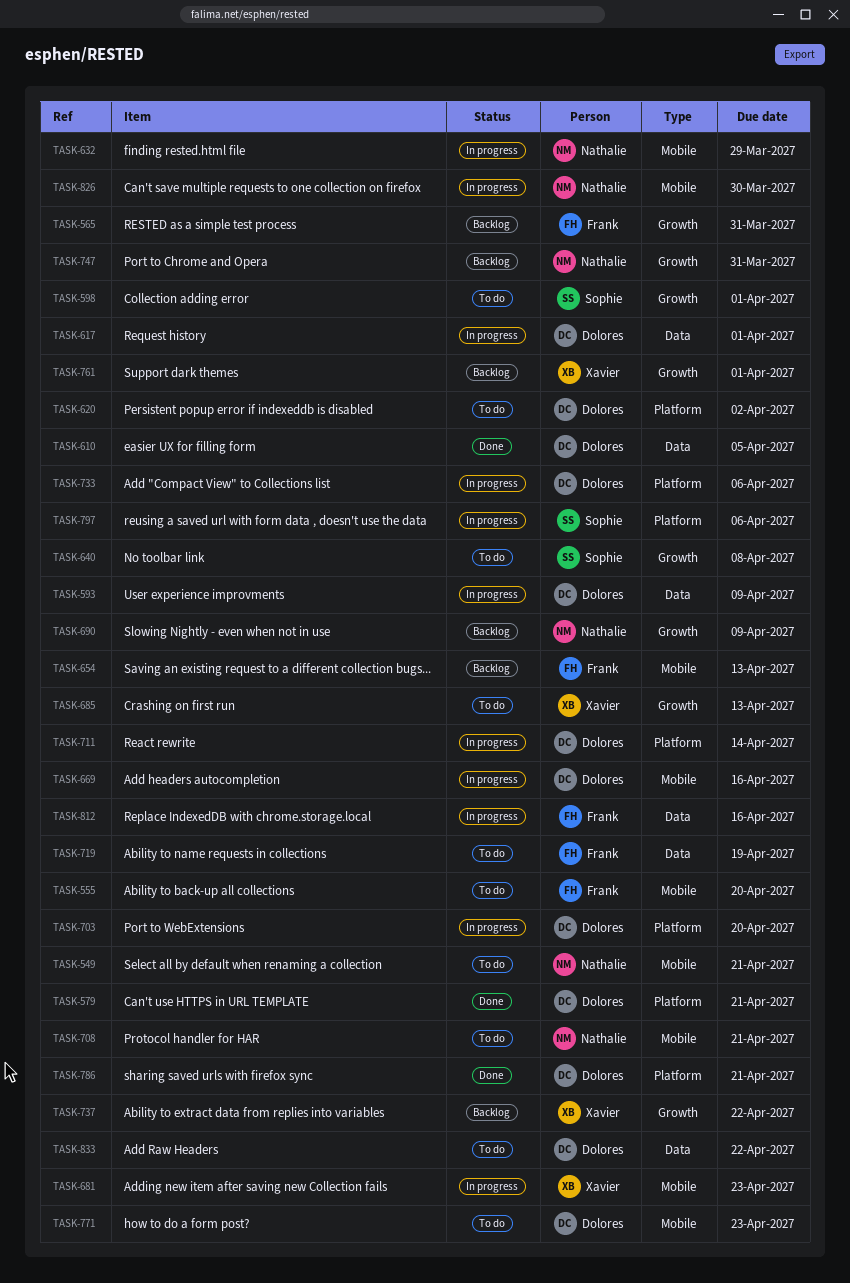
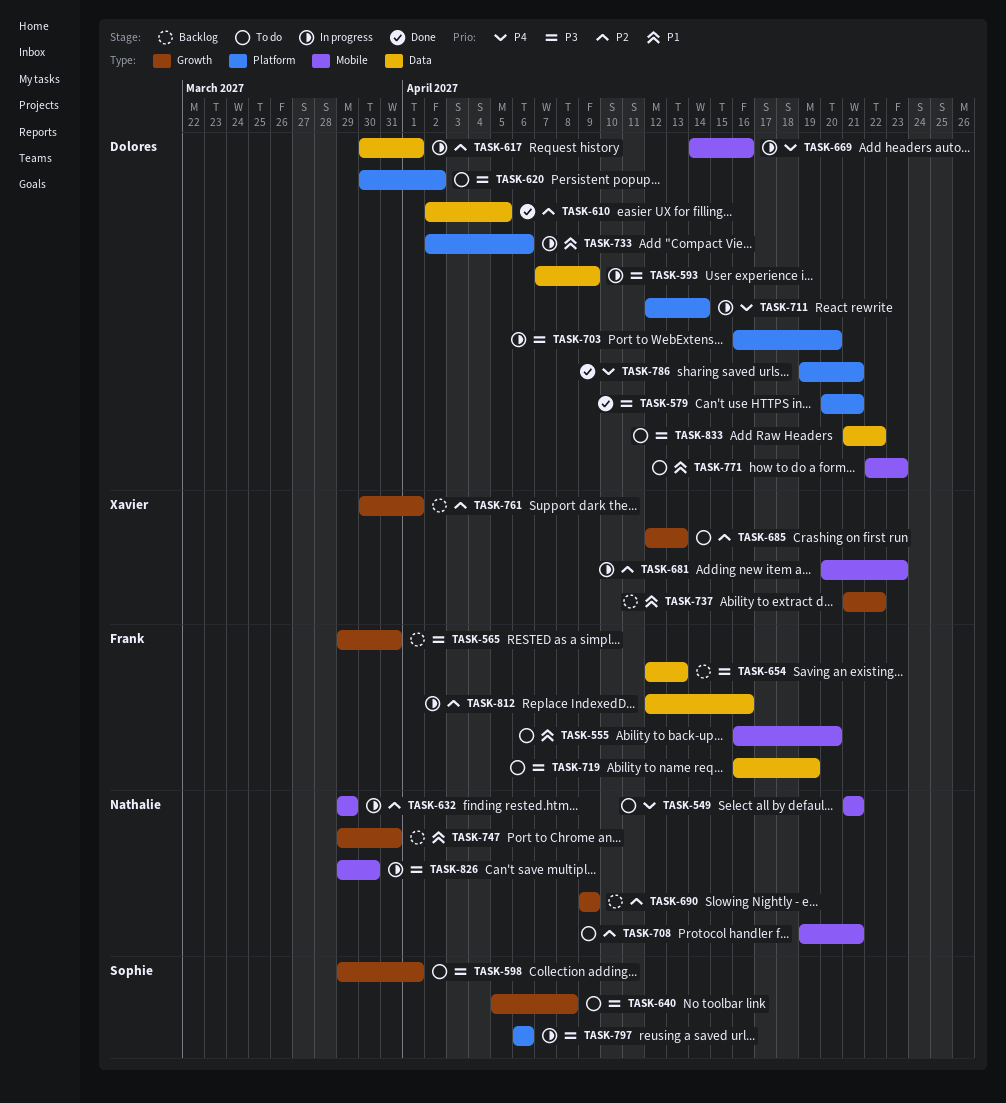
TASK-654, label: Mobile -> Data

